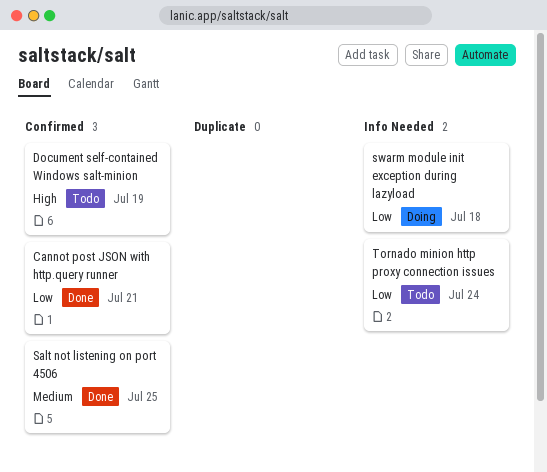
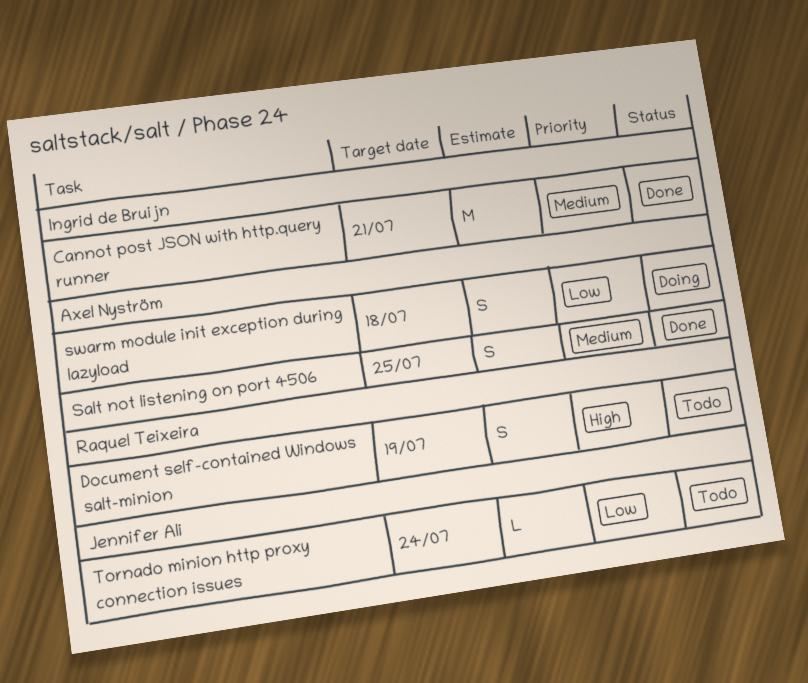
Cannot post JSON with http.query runner, priority: Low -> Medium

